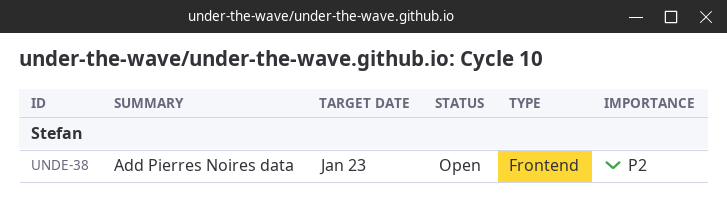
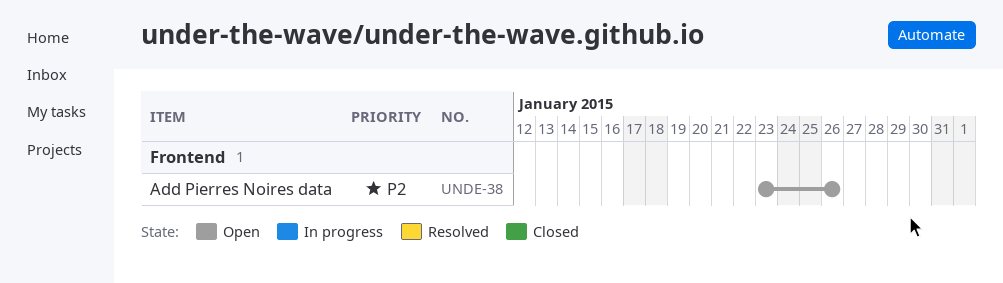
UNDE-38, due: Jan 23 -> Jan 26

